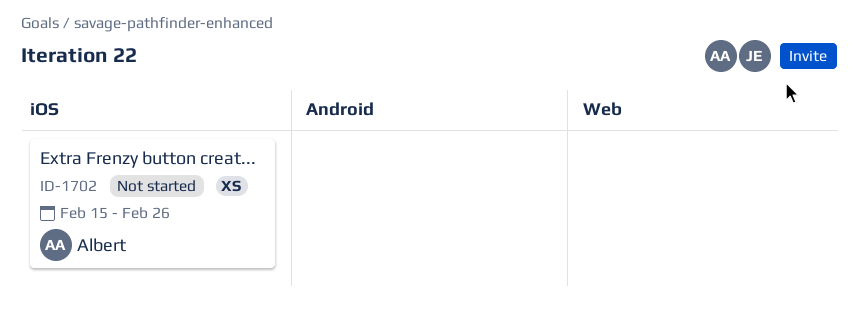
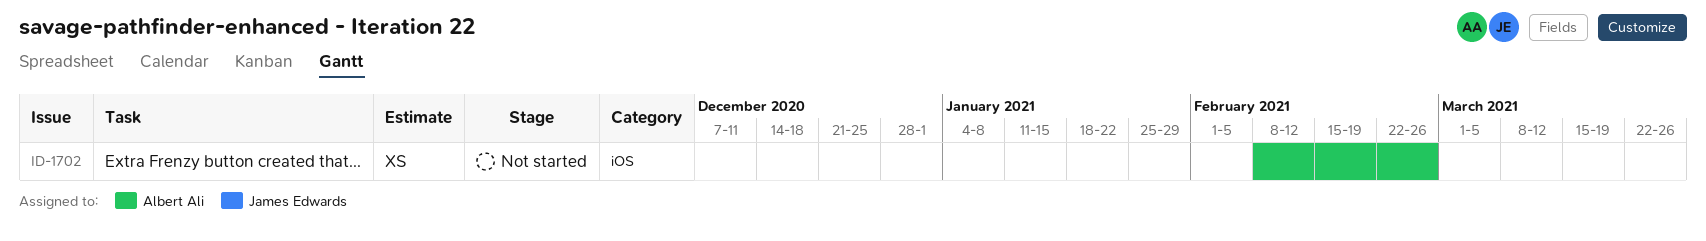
ID-1702, start: Feb 15 -> Feb 8

